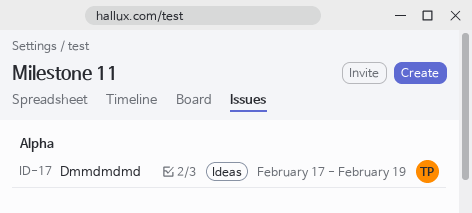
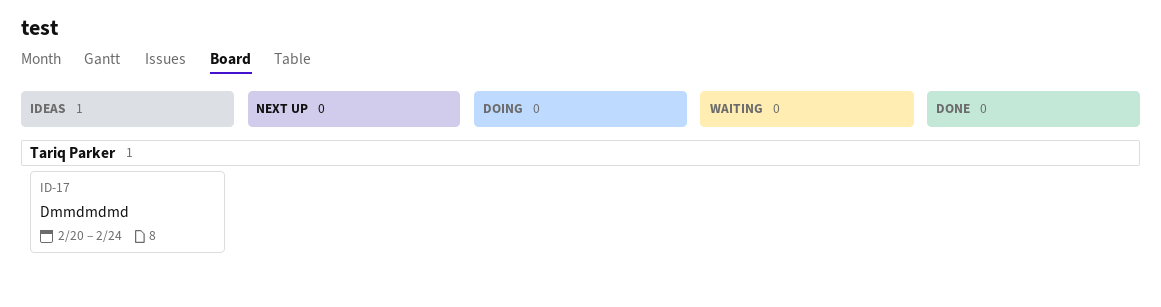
ID-17, start: Feb 17 -> Feb 20
ID-17, due: Feb 19 -> Feb 24

